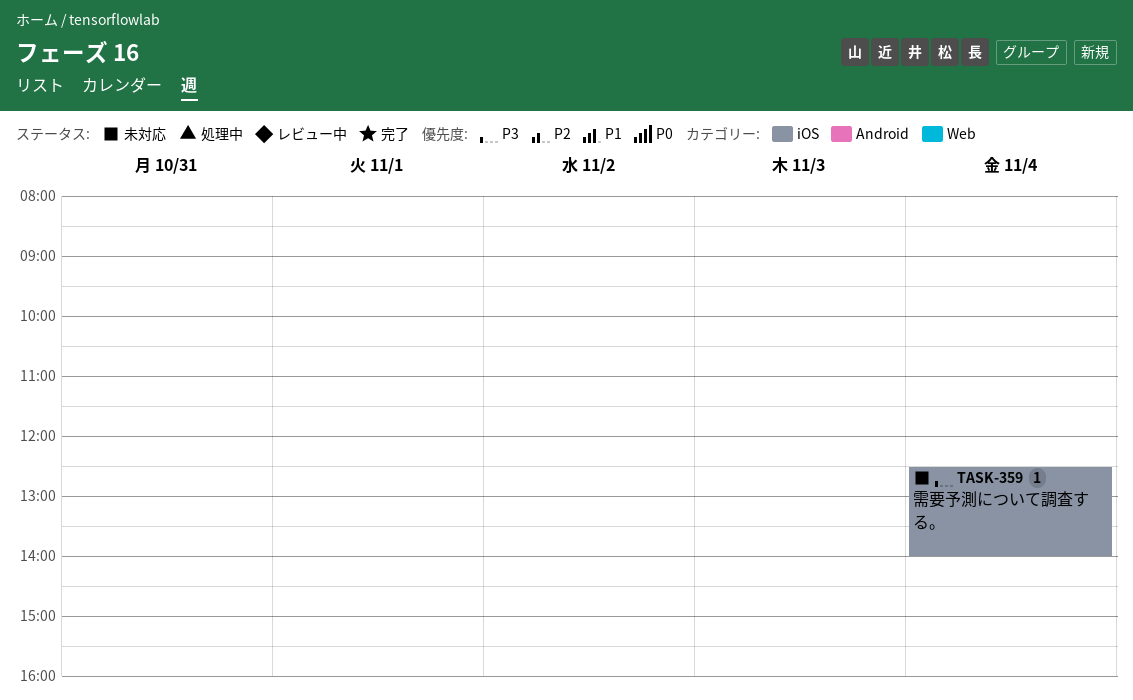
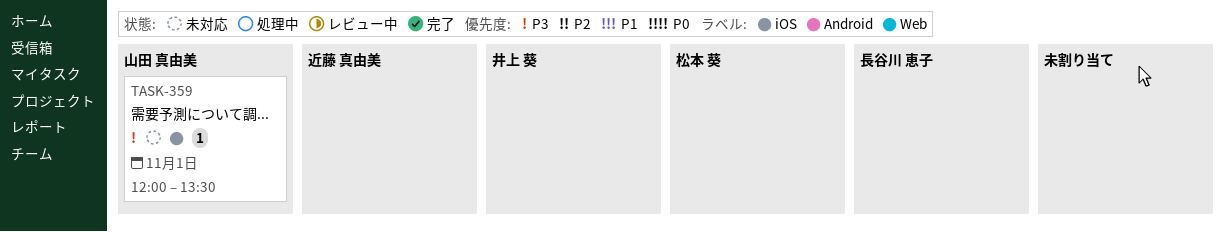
TASK-359, day: Nov 4 -> Nov 1
TASK-359, begins: 12:30 -> 12:00
TASK-359, ends: 14:00 -> 13:30

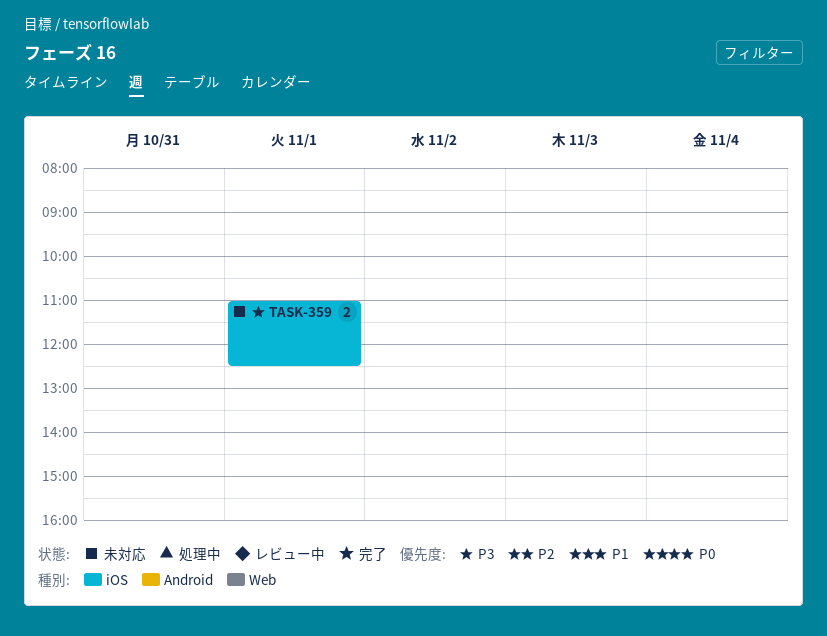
TASK-359, estimate: 1 -> 2
TASK-359, begins: 12:00 -> 11:00
TASK-359, ends: 13:30 -> 12:30

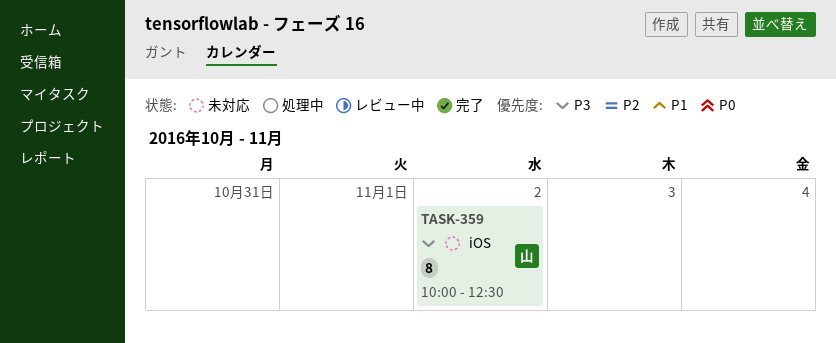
TASK-359, estimate: 2 -> 8
TASK-359, day: Nov 1 -> Nov 2
TASK-359, begins: 11:00 -> 10:00

